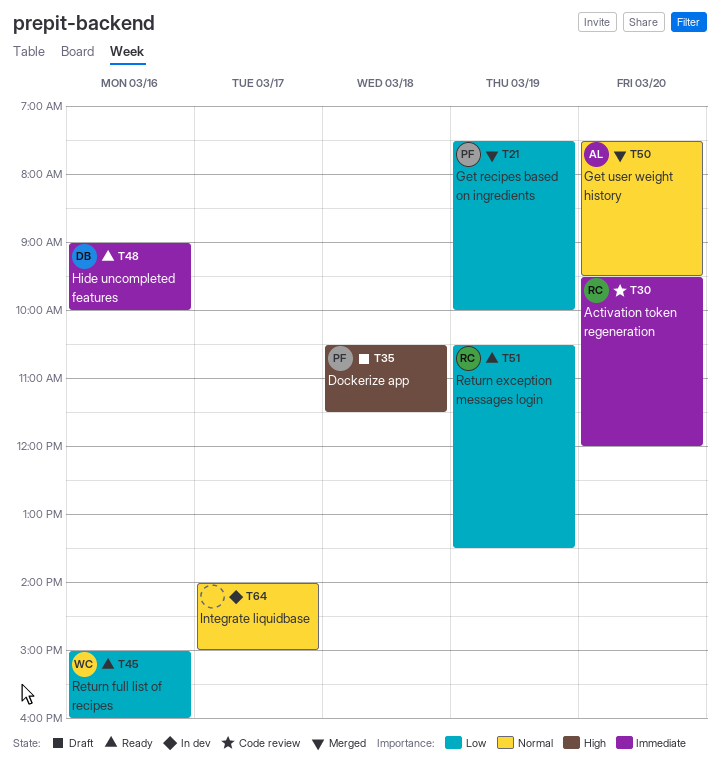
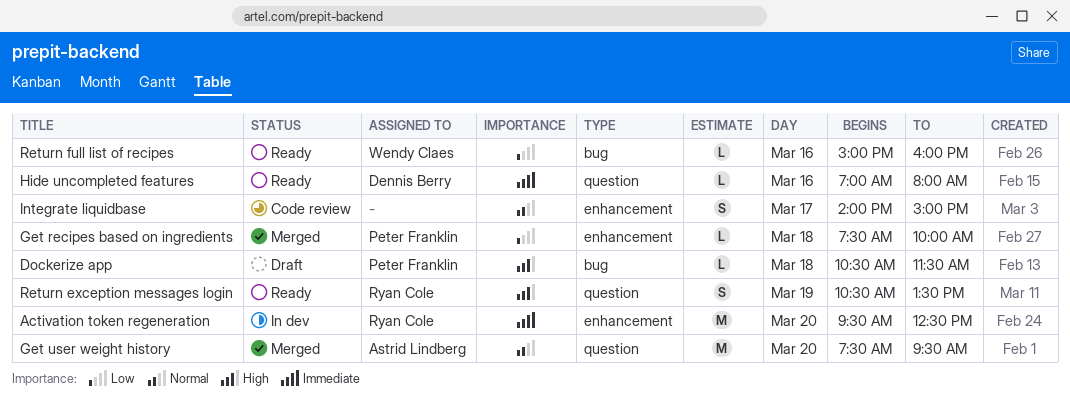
Activation token regeneration, status: Code review -> In dev
Activation token regeneration, ends: 12:00 -> 12:30
Get recipes based on ingredients, day: Mar 19 -> Mar 18
Hide uncompleted features, begins: 09:00 -> 07:00
Hide uncompleted features, ends: 10:00 -> 08:00
Integrate liquidbase, status: In dev -> Code review
Return exception messages login, priority: Low -> High

